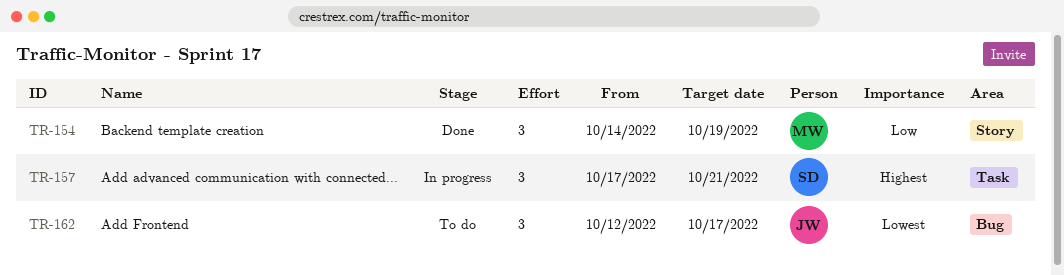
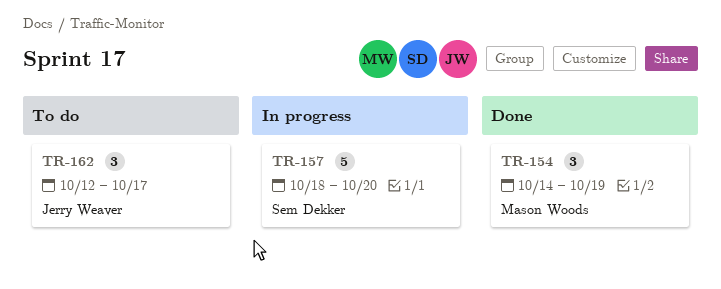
TR-157, estimate: 3 -> 5
TR-157, start: Oct 17 -> Oct 18
TR-157, due: Oct 21 -> Oct 20

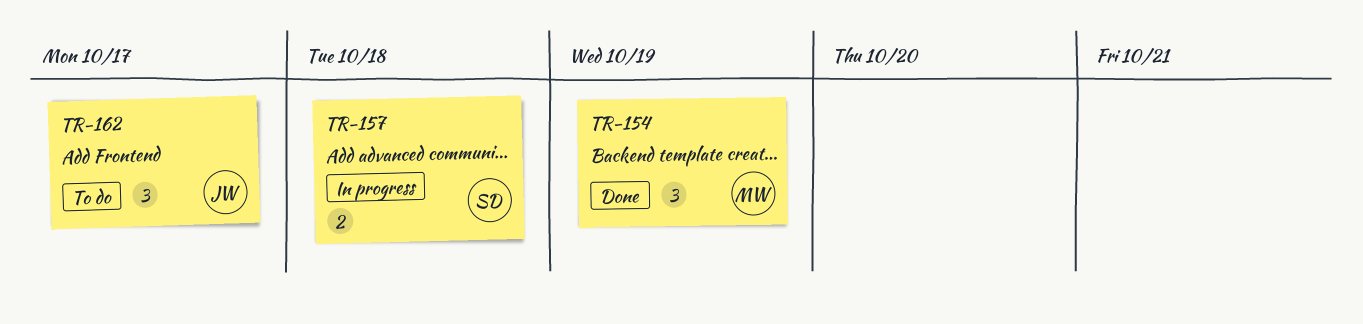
TR-157, estimate: 5 -> 2
TR-157, due: Oct 20 -> Oct 18

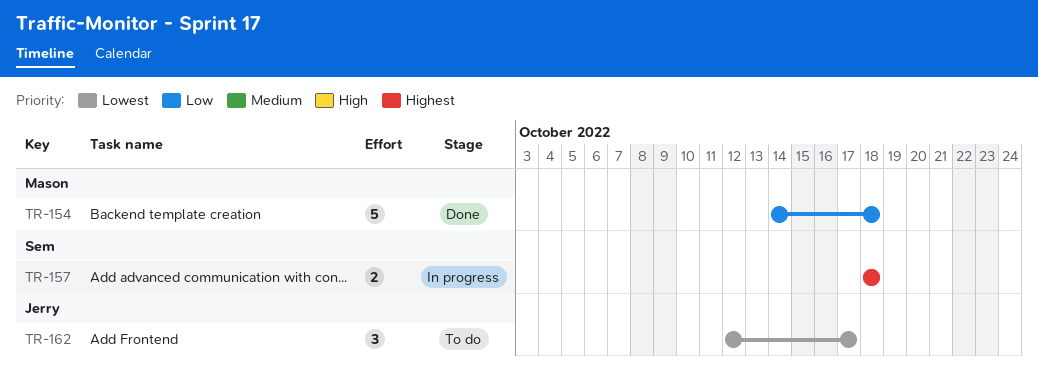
TR-154, estimate: 3 -> 5
TR-154, due: Oct 19 -> Oct 18

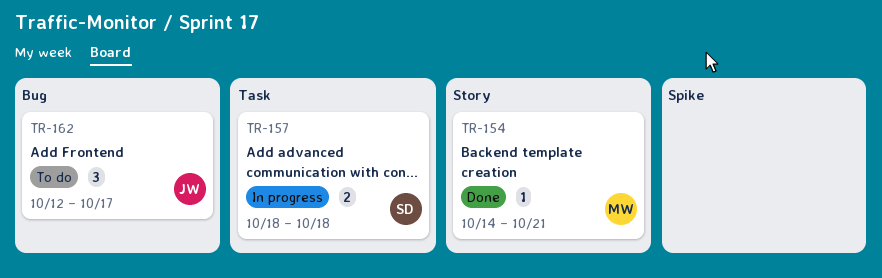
TR-154, estimate: 5 -> 1
TR-154, due: Oct 18 -> Oct 21

